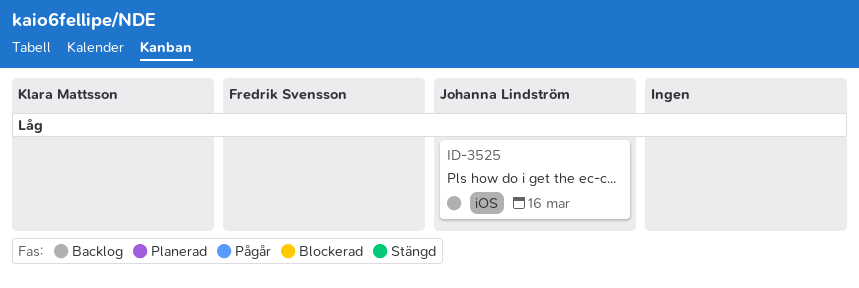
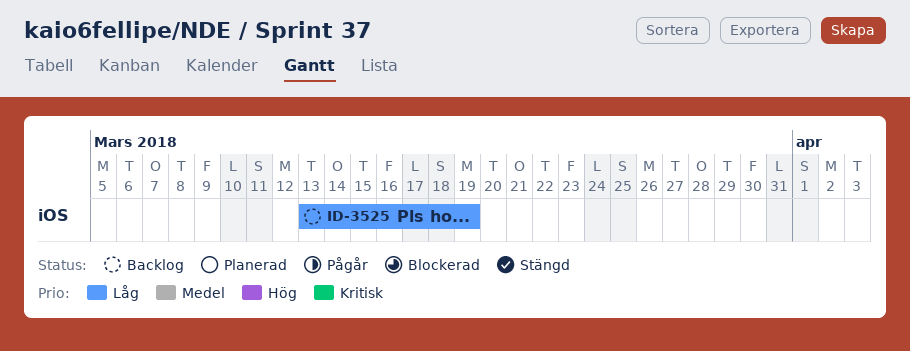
ID-3525, due: Mar 16 -> Mar 19

